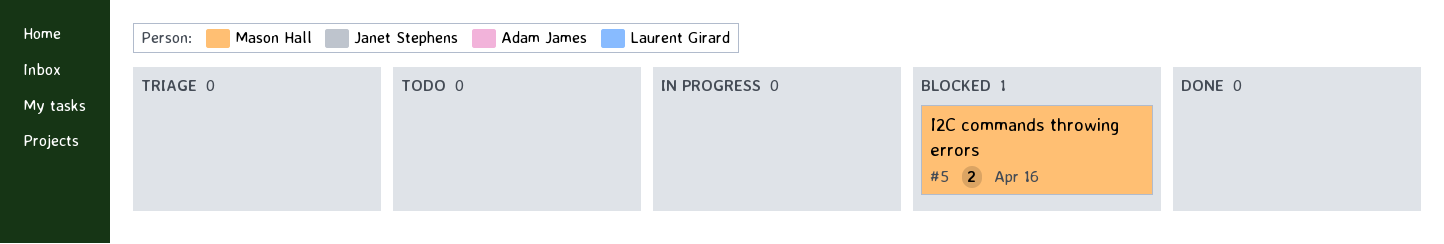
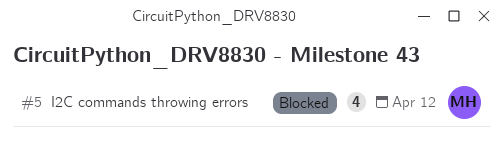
#5, estimate: 2 -> 4
#5, due: Apr 16 -> Apr 12

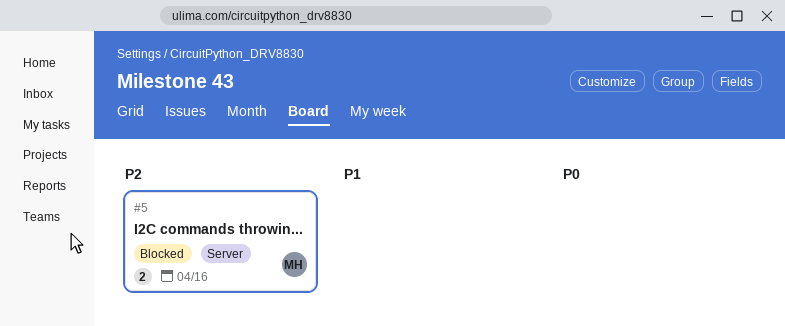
#5, estimate: 4 -> 2
#5, due: Apr 12 -> Apr 16

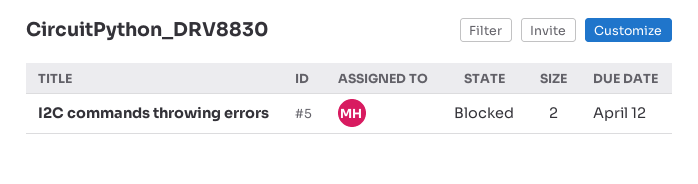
#5, due: Apr 16 -> Apr 12

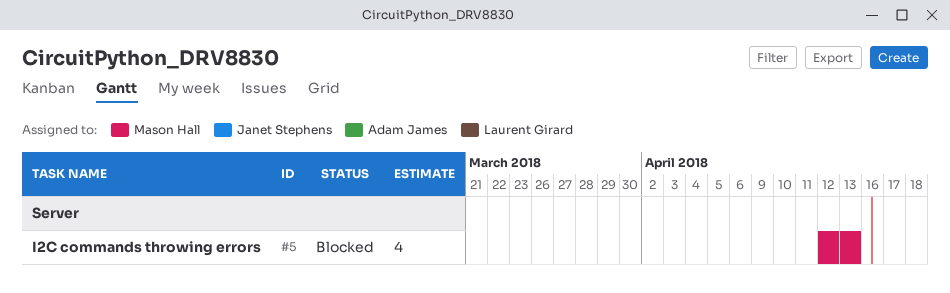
#5, estimate: 2 -> 4
#5, due: Apr 12 -> Apr 13

